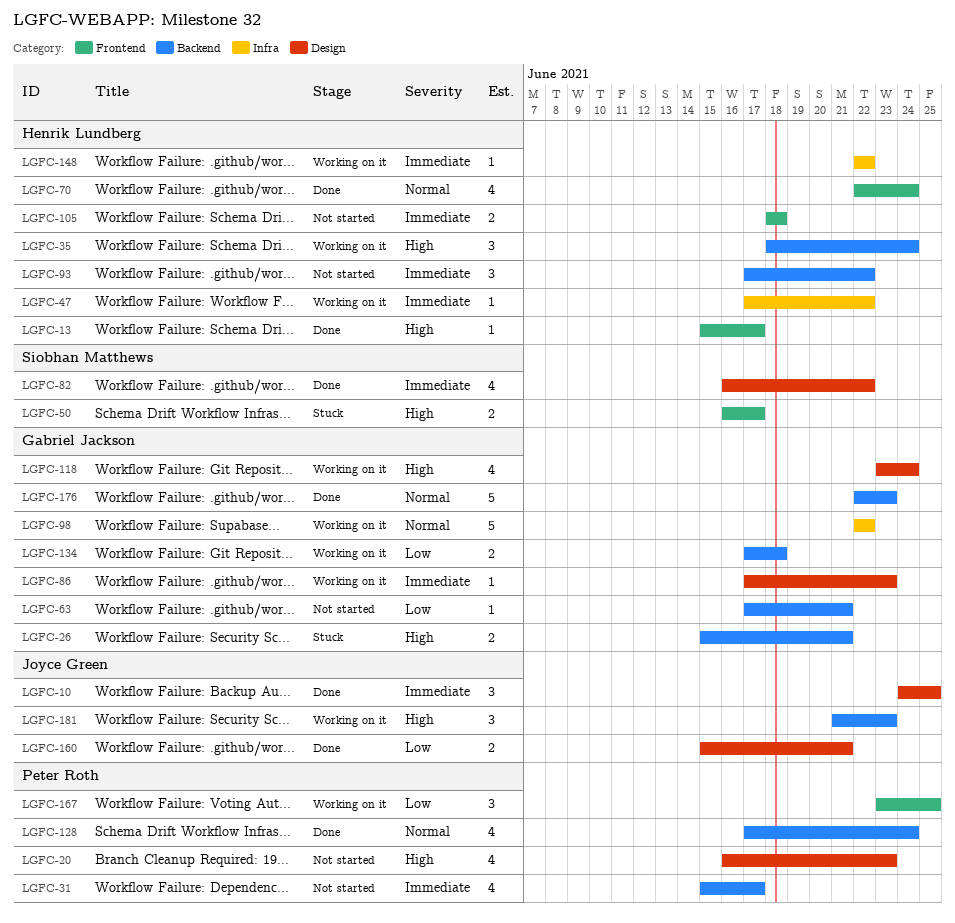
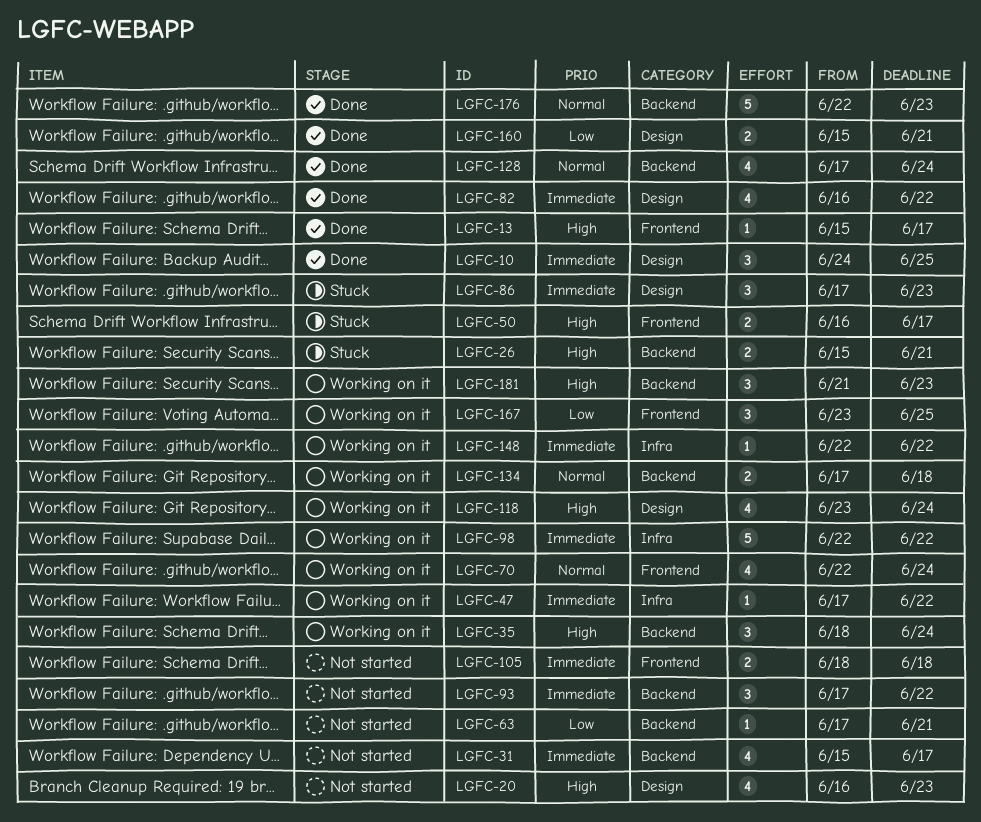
LGFC-70, status: Done -> Working on it
LGFC-86, status: Working on it -> Stuck
LGFC-86, estimate: 1 -> 3
LGFC-98, priority: Normal -> Immediate
LGFC-134, priority: Low -> Normal

